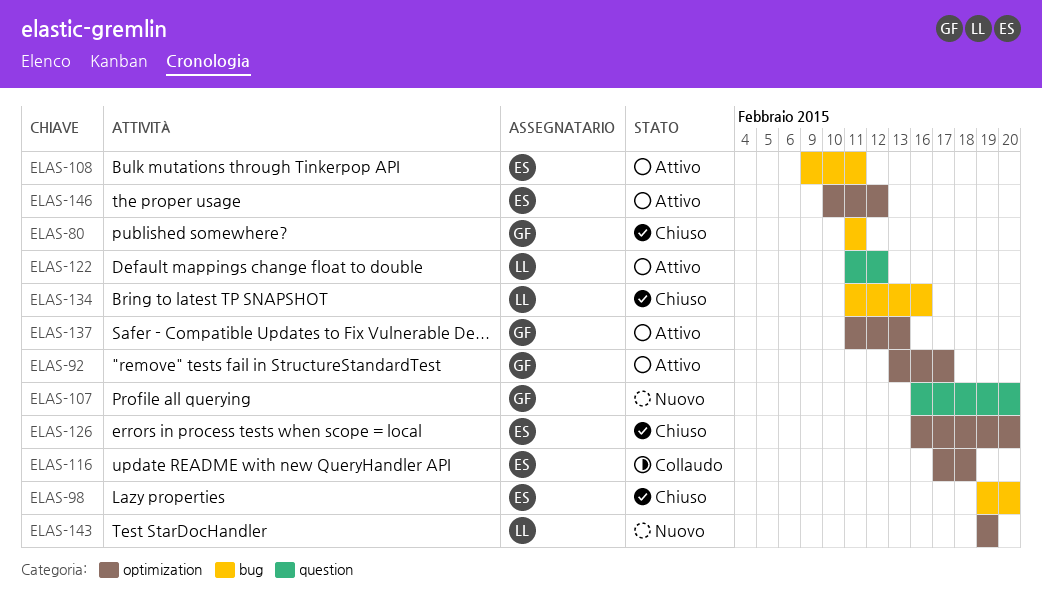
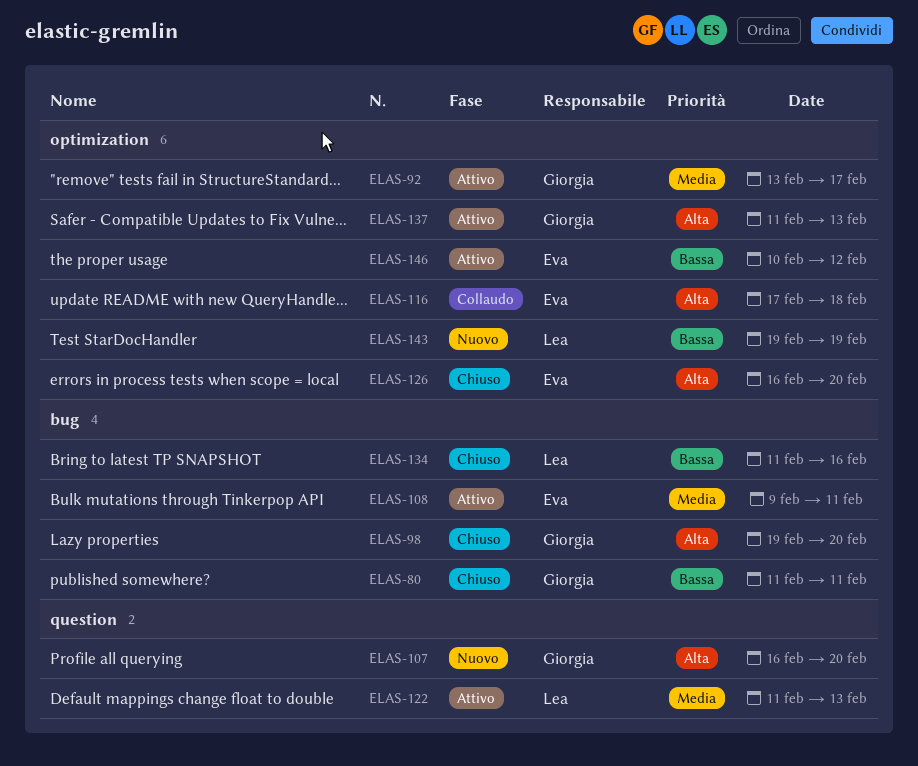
ELAS-98, owner: Eva -> Giorgia
ELAS-122, due: Feb 12 -> Feb 13

